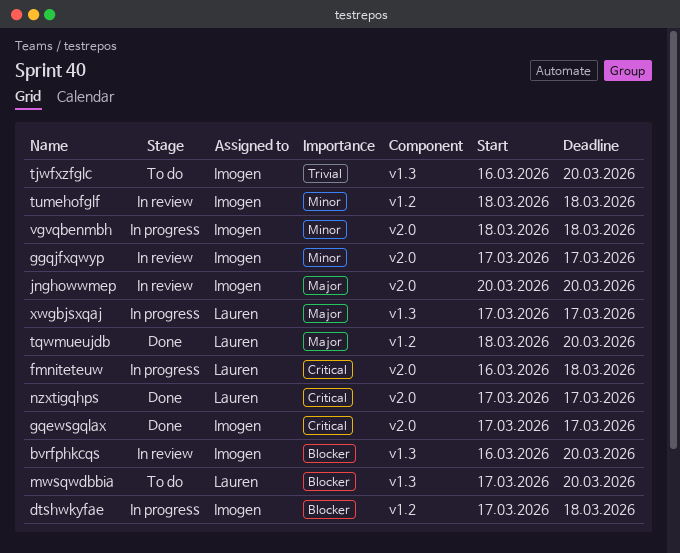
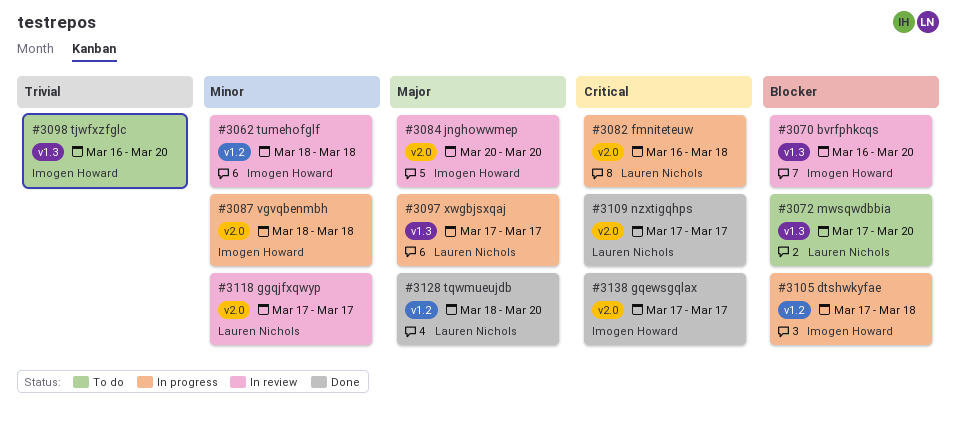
ggqjfxqwyp, owner: Imogen Howard -> Lauren Nichols

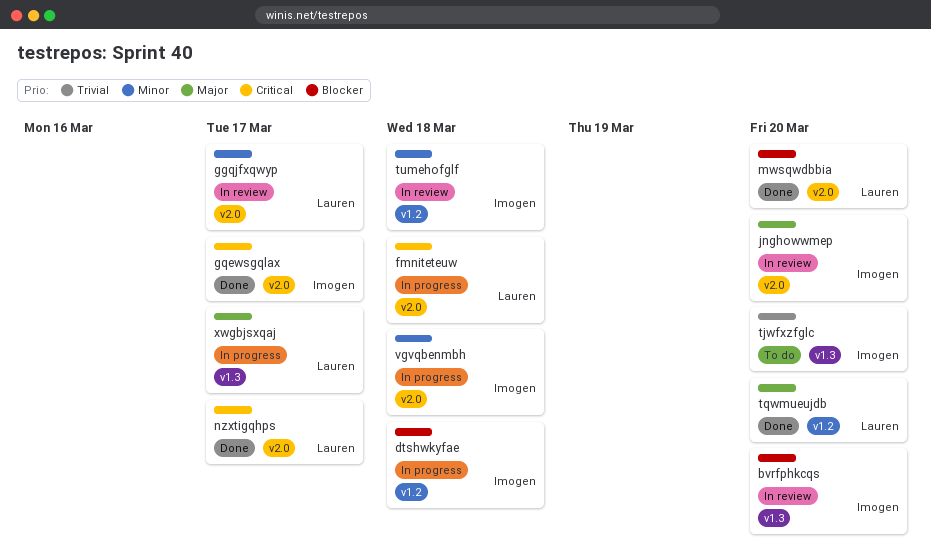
mwsqwdbbia, status: To do -> Done
mwsqwdbbia, label: v1.3 -> v2.0

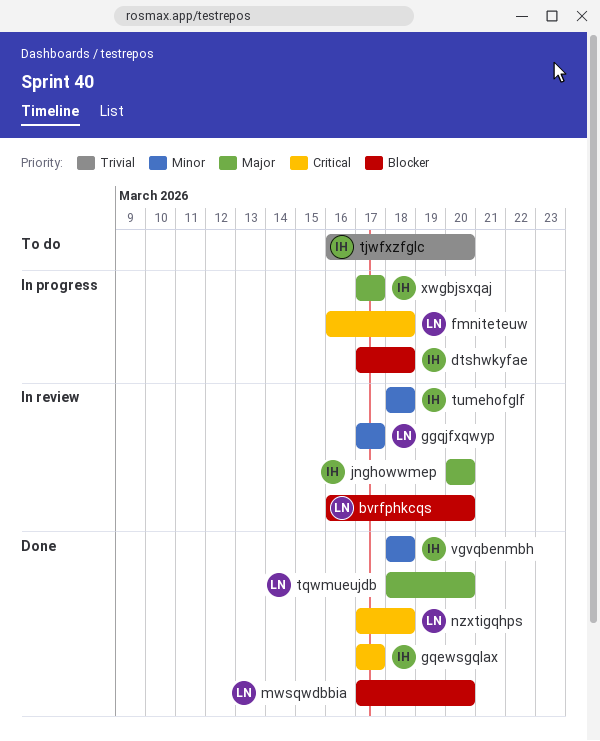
bvrfphkcqs, owner: Imogen -> Lauren
nzxtigqhps, due: Mar 17 -> Mar 18
vgvqbenmbh, status: In progress -> Done
xwgbjsxqaj, owner: Lauren -> Imogen

